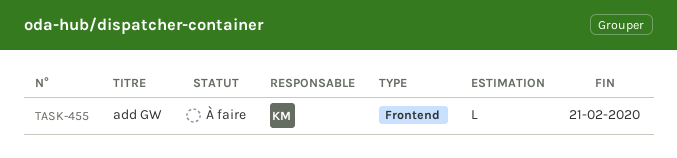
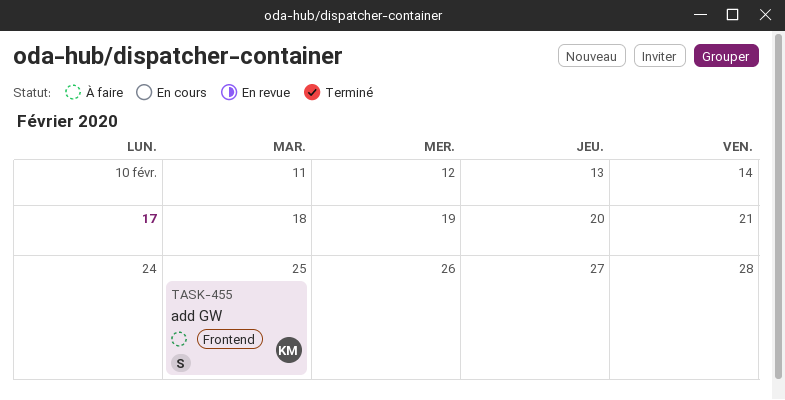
TASK-455, estimate: L -> S
TASK-455, due: Feb 21 -> Feb 25

